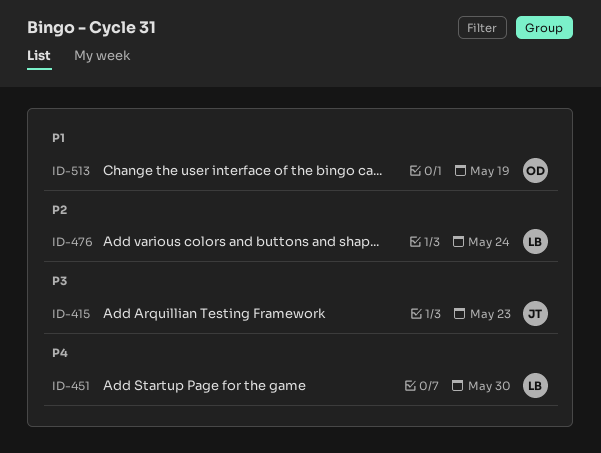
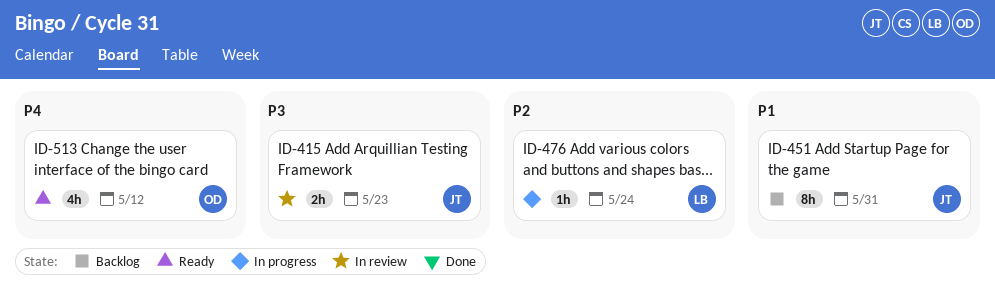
ID-451, owner: LB -> JT
ID-451, priority: P4 -> P1
ID-451, due: May 30 -> May 31
ID-513, priority: P1 -> P4
ID-513, due: May 19 -> May 12

